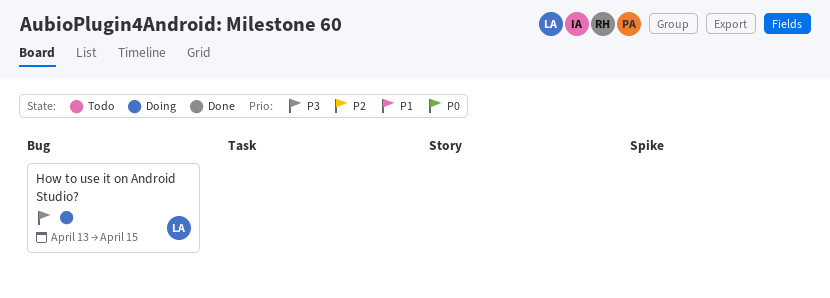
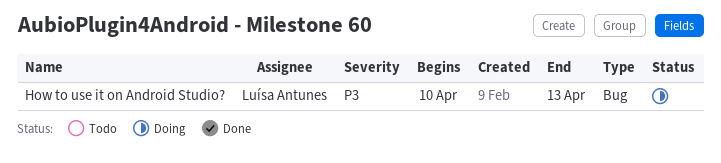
How to use it on Android Studio?, start: Apr 13 -> Apr 10
How to use it on Android Studio?, due: Apr 15 -> Apr 13

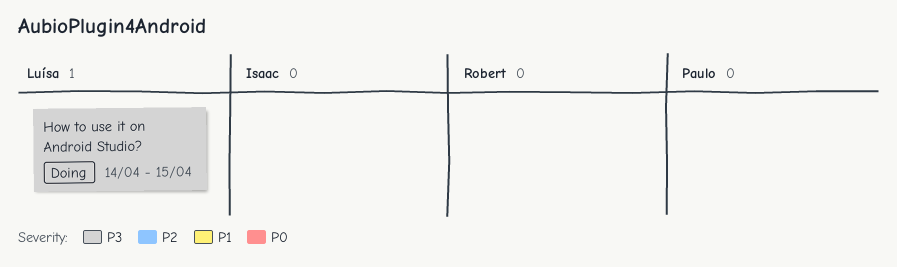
How to use it on Android Studio?, start: Apr 10 -> Apr 14
How to use it on Android Studio?, due: Apr 13 -> Apr 15

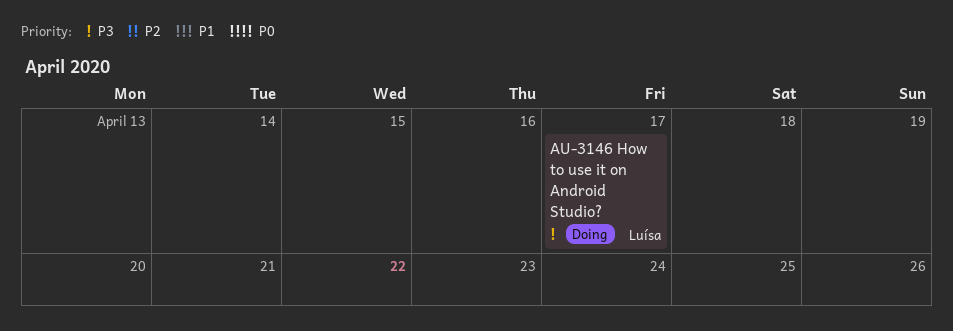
How to use it on Android Studio?, due: Apr 15 -> Apr 17

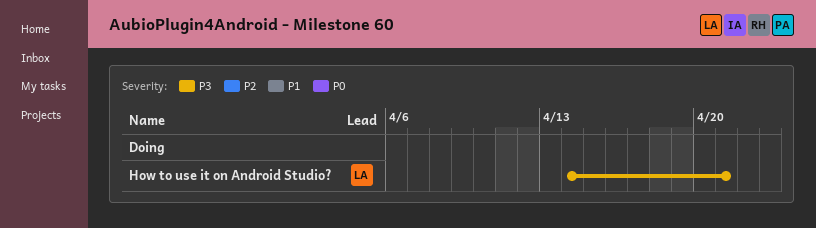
How to use it on Android Studio?, due: Apr 17 -> Apr 21

